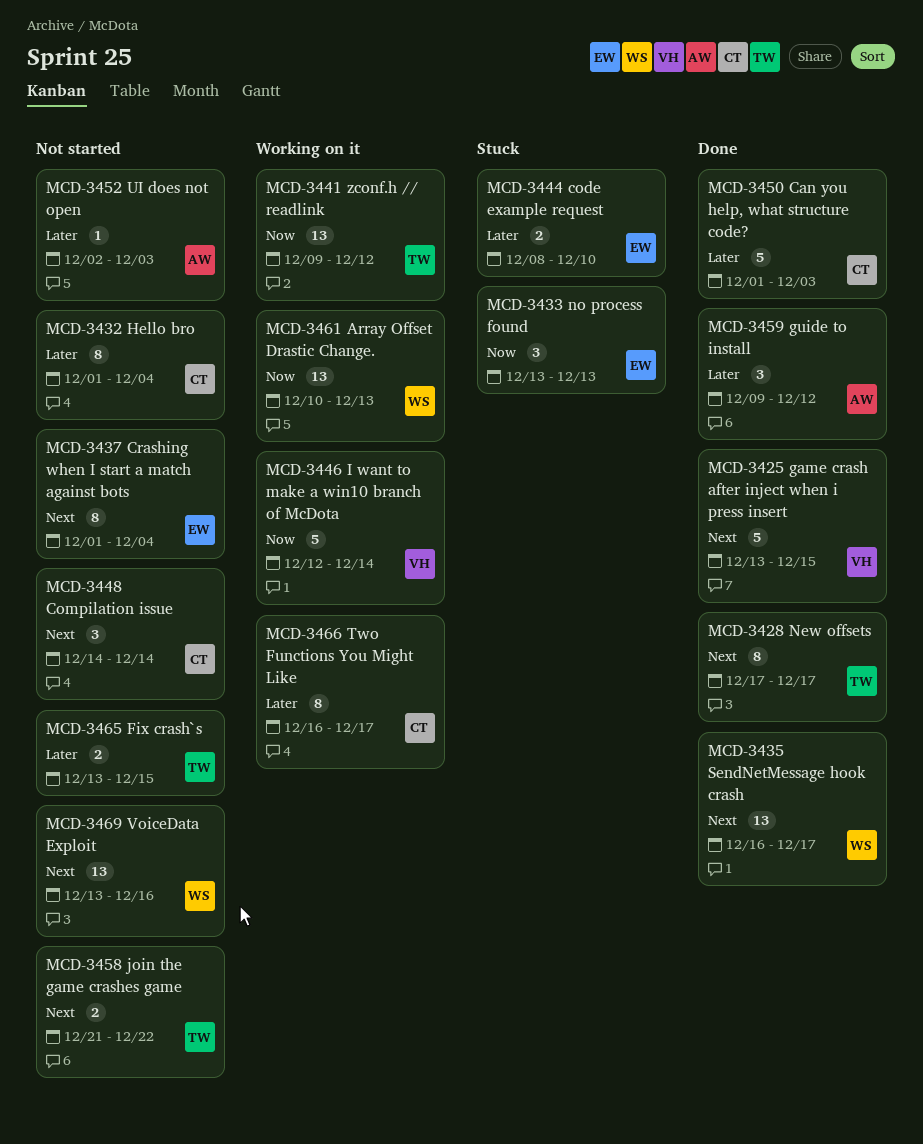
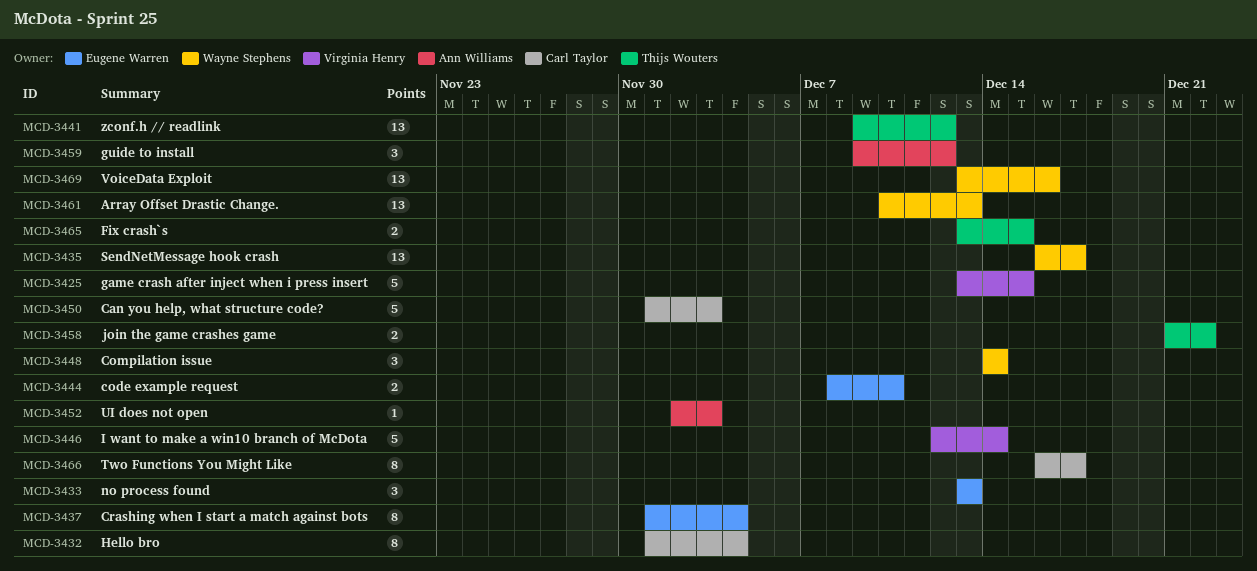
MCD-3428: present -> none
MCD-3448, owner: Carl Taylor -> Wayne Stephens

